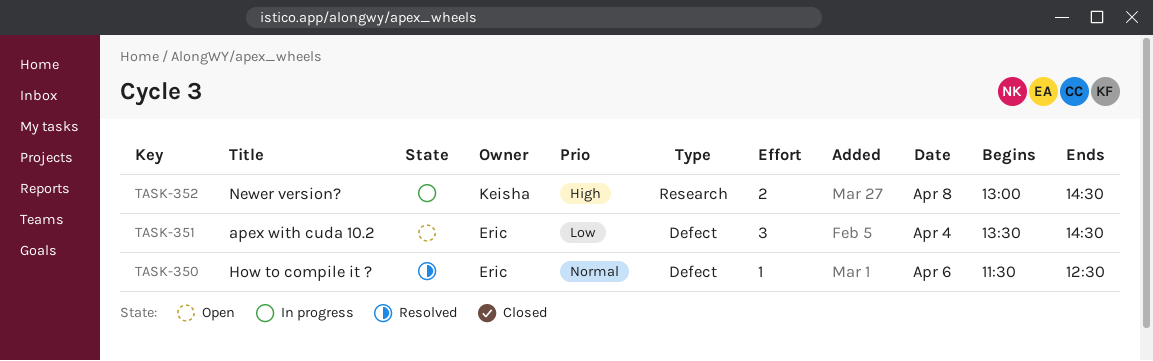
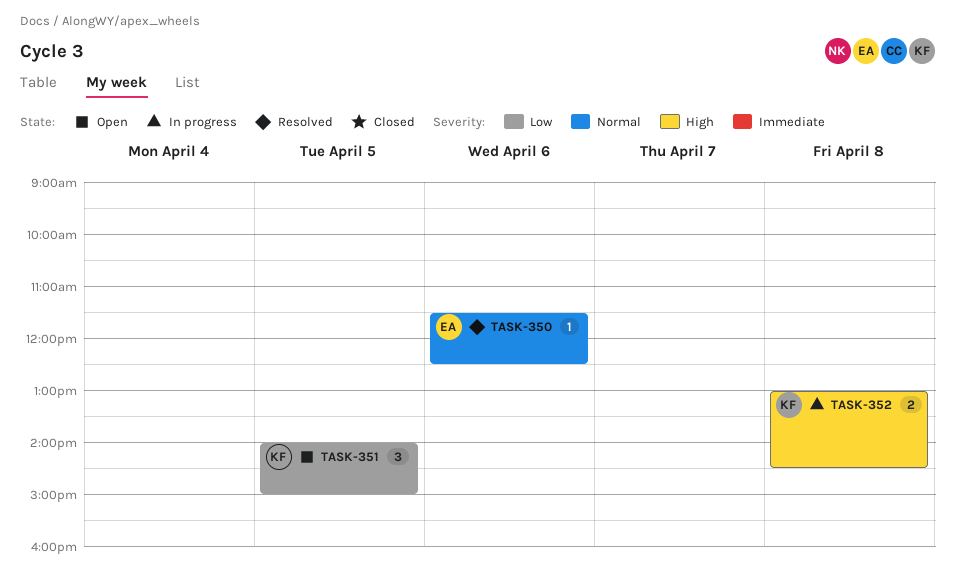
TASK-351, owner: Eric -> Keisha
TASK-351, day: Apr 4 -> Apr 5
TASK-351, begins: 13:30 -> 14:00
TASK-351, ends: 14:30 -> 15:00

